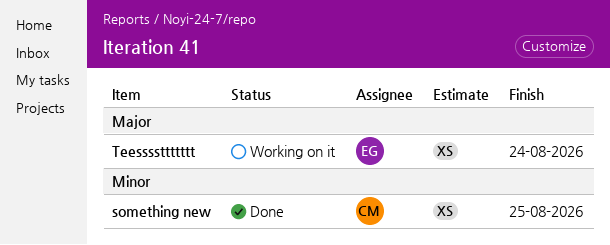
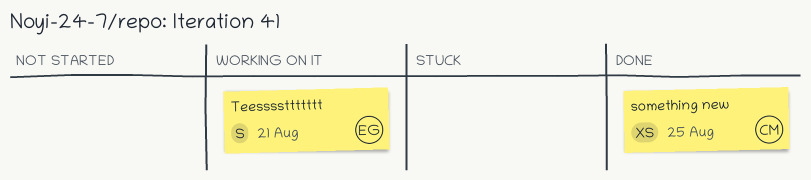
Teessssttttttt, estimate: XS -> S
Teessssttttttt, due: Aug 24 -> Aug 21

